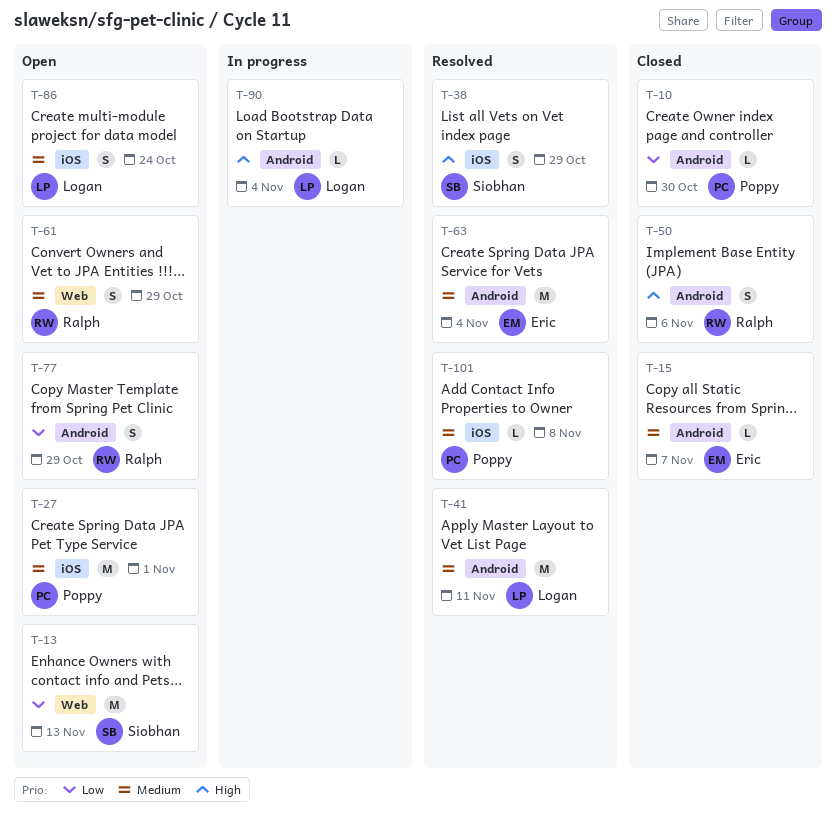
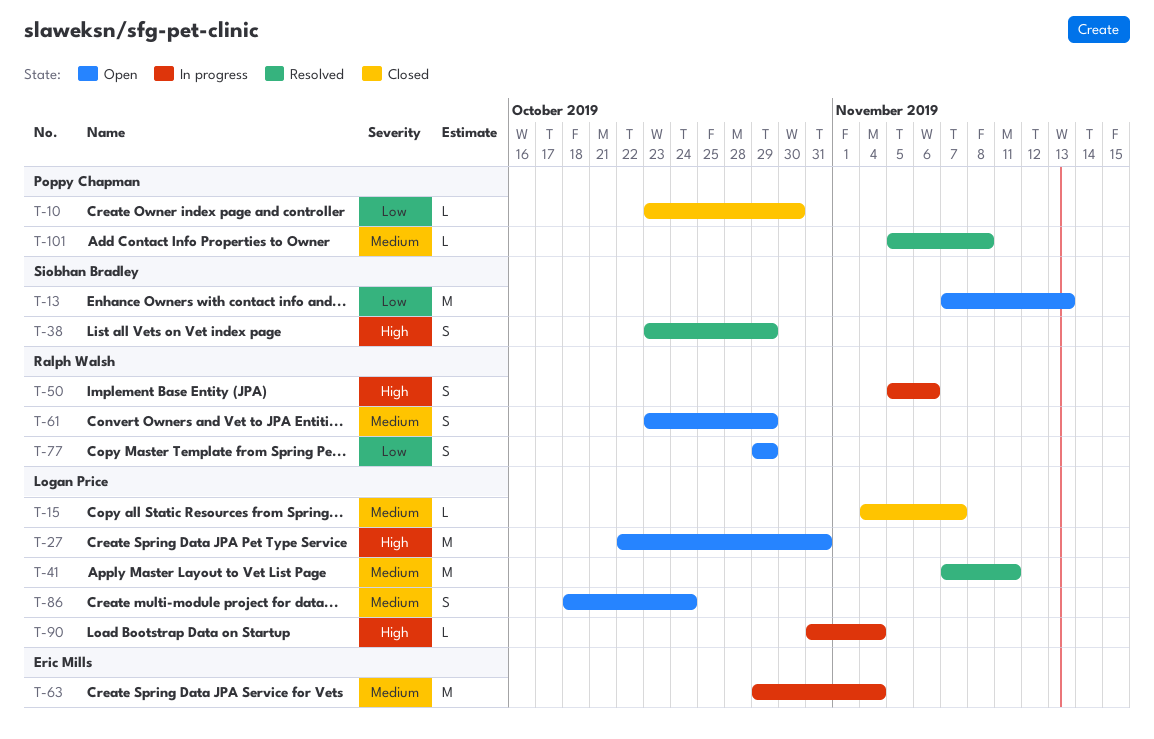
T-15, owner: Eric Mills -> Logan Price
T-27, owner: Poppy Chapman -> Logan Price
T-27, priority: Medium -> High
T-27, due: Nov 1 -> Oct 31
T-50, status: Closed -> In progress
T-63, status: Resolved -> In progress

